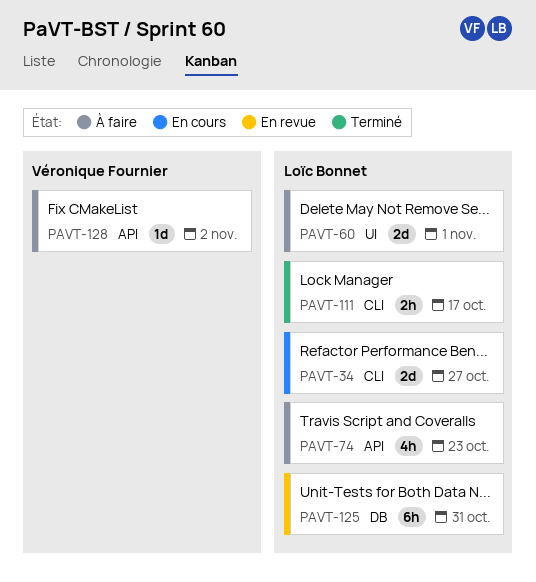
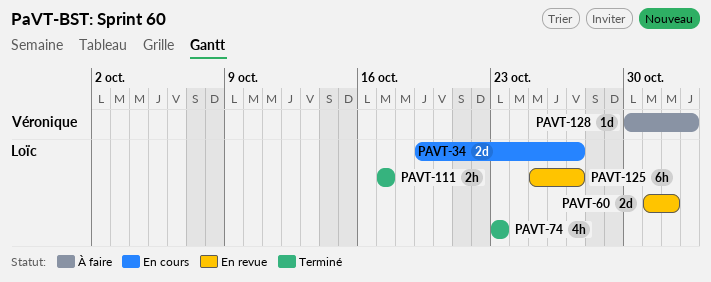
PAVT-60, status: À faire -> En revue
PAVT-74, status: À faire -> Terminé
PAVT-125, due: Oct 31 -> Oct 27

